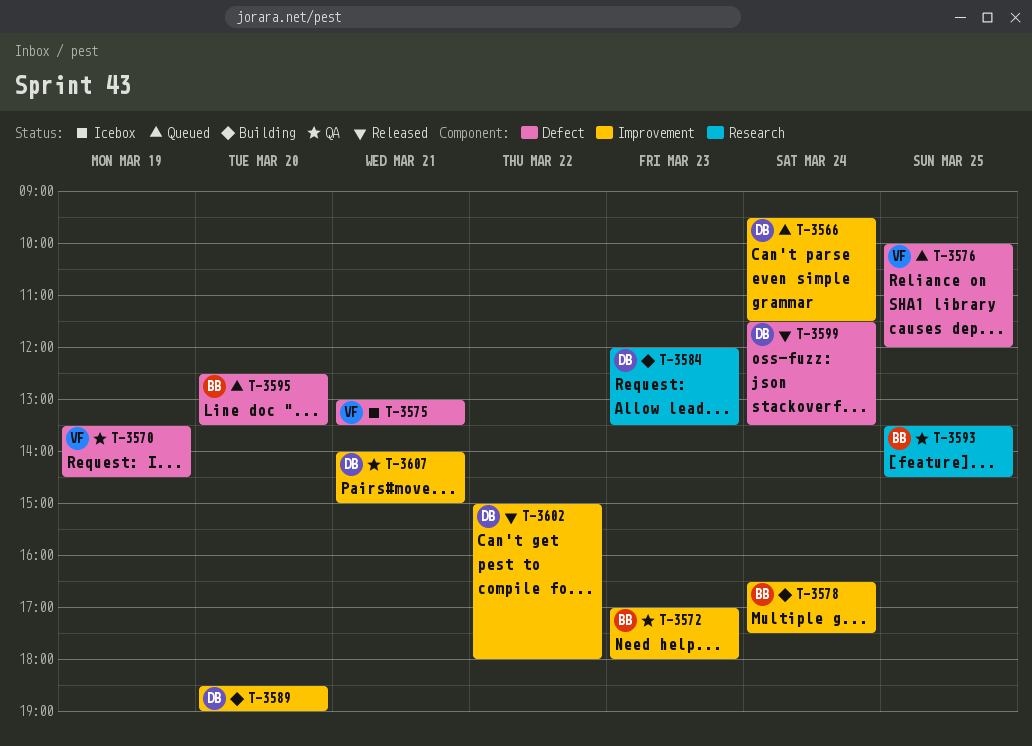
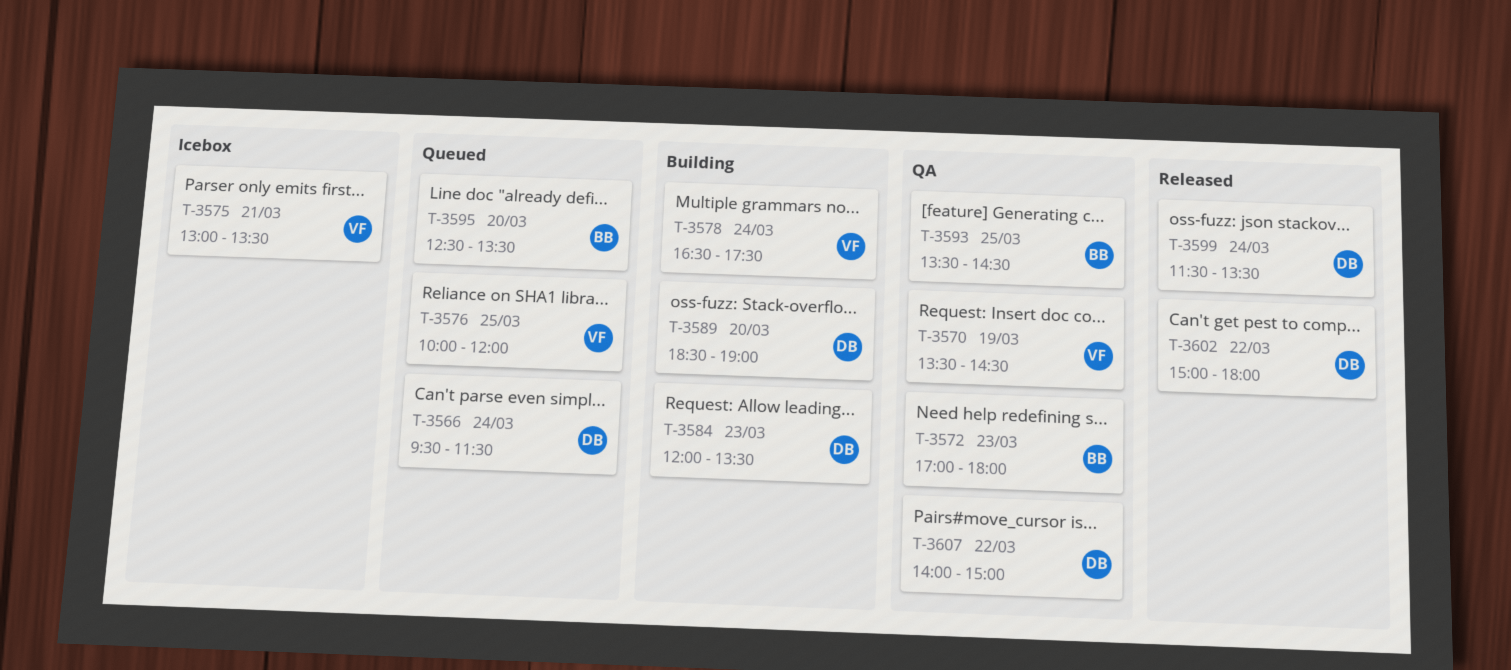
T-3578, owner: BB -> VF
T-3607, day: Mar 21 -> Mar 22

